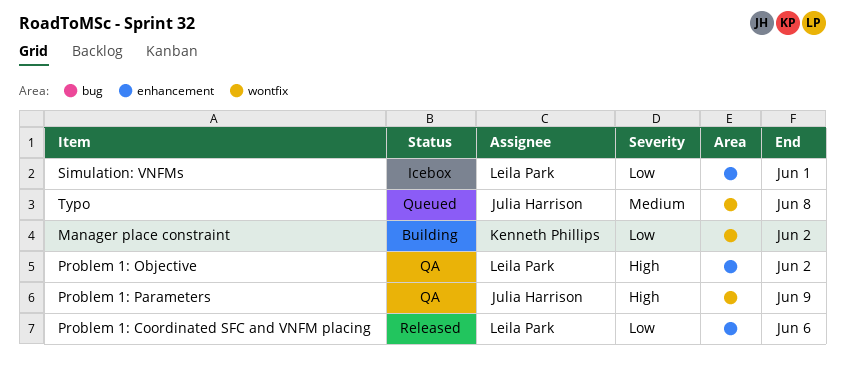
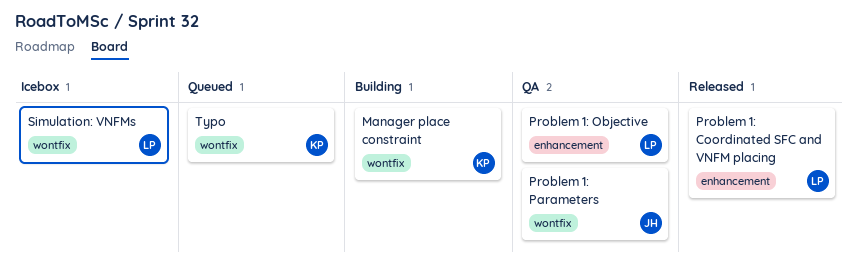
Simulation: VNFMs, label: enhancement -> wontfix
Typo, owner: Julia Harrison -> Kenneth Phillips

